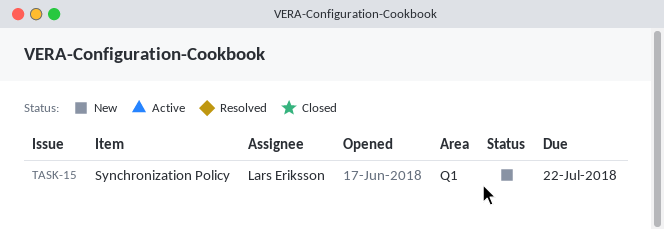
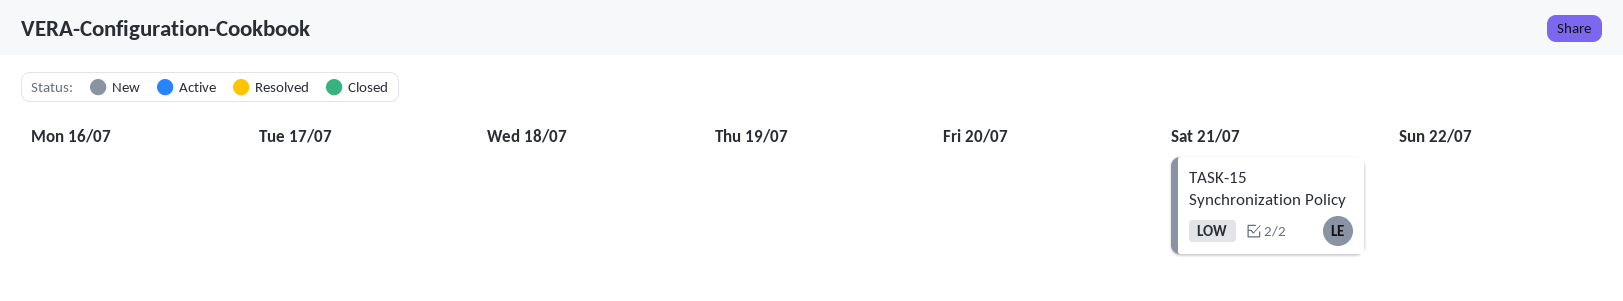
TASK-15, due: Jul 22 -> Jul 21

